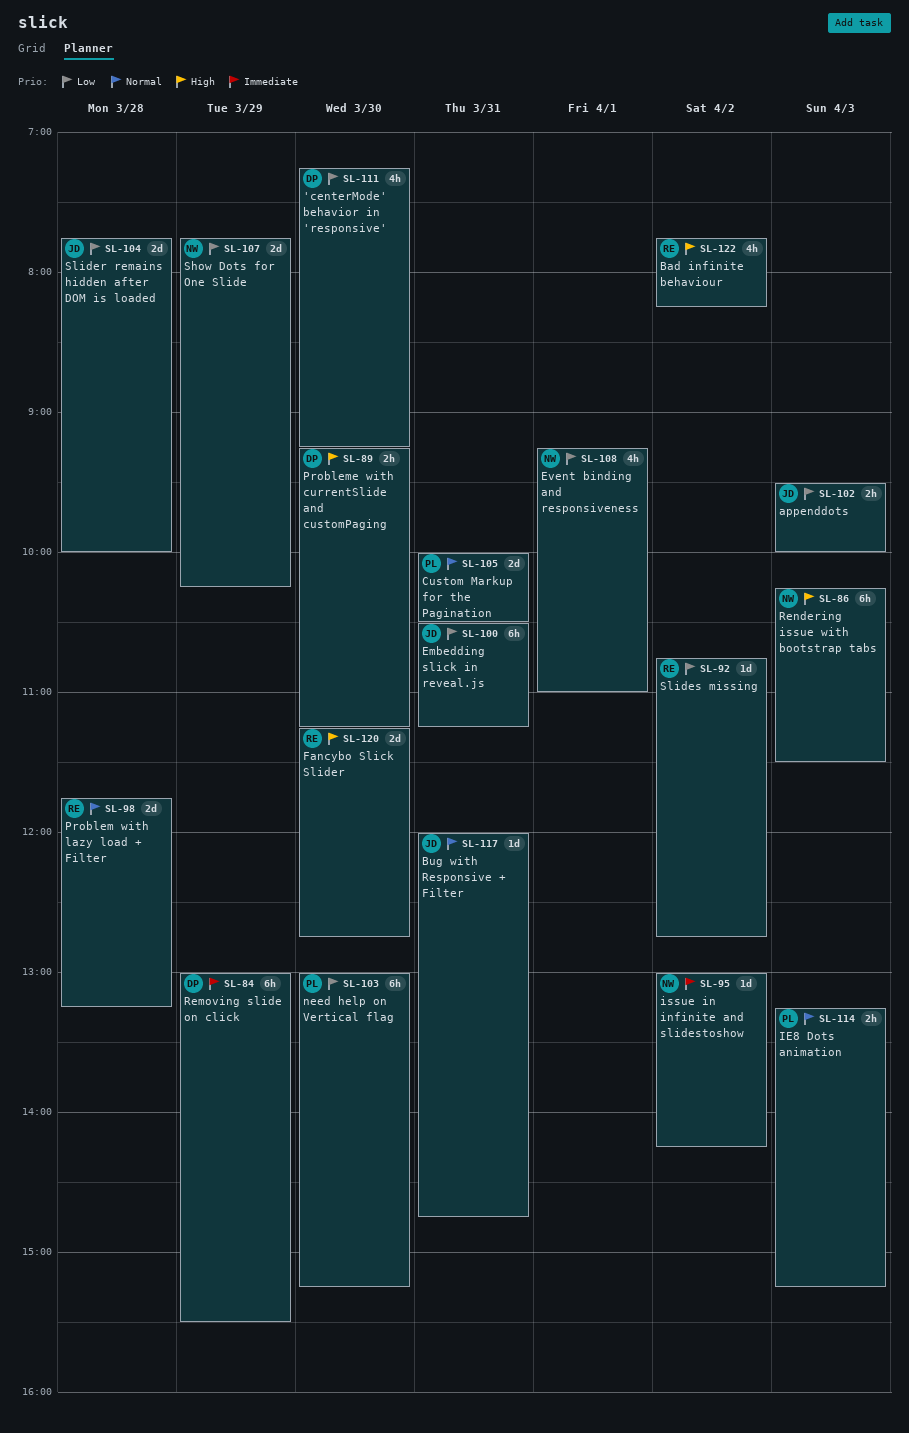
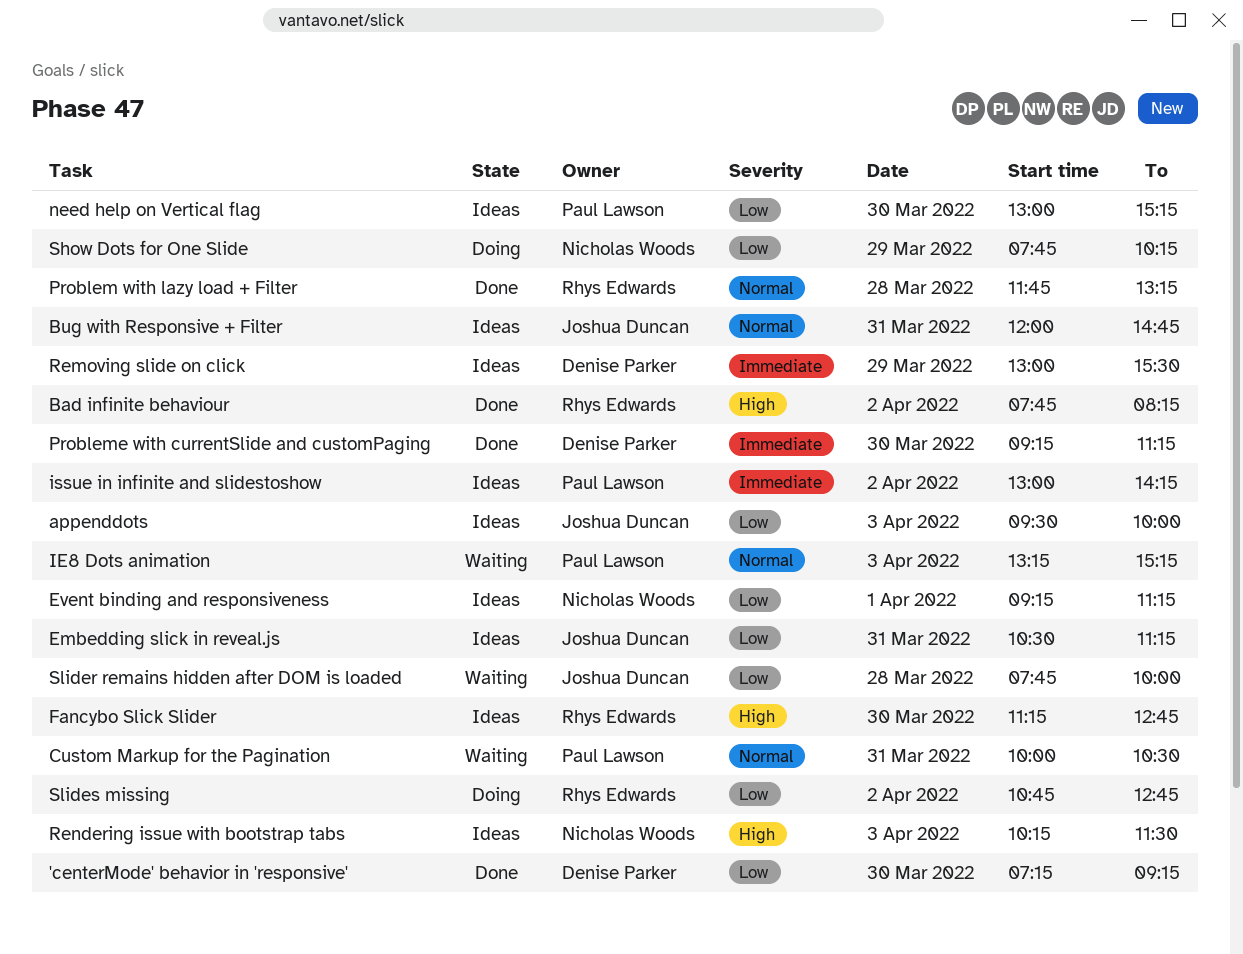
Event binding and responsiveness, ends: 11:00 -> 11:15
issue in infinite and slidestoshow, owner: Nicholas Woods -> Paul Lawson
Probleme with currentSlide and customPaging, priority: High -> Immediate

